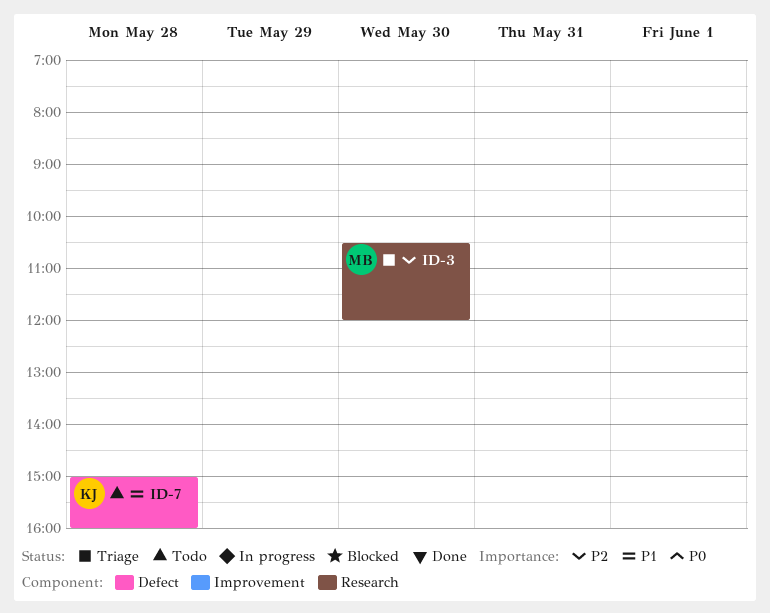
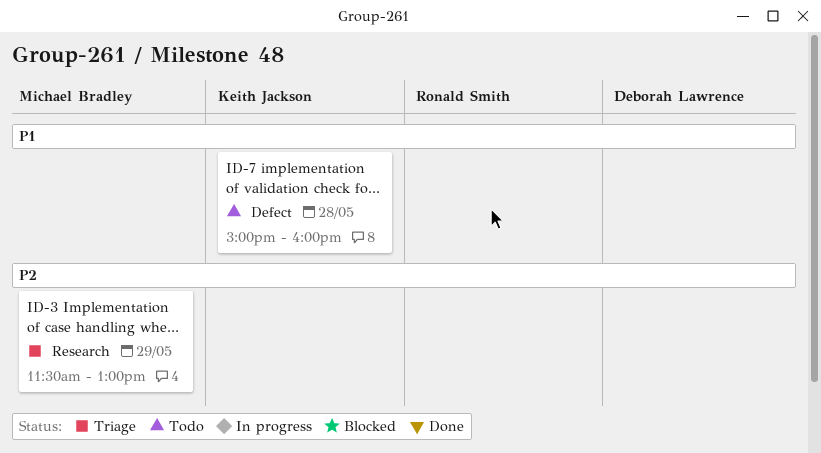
ID-3, day: May 30 -> May 29
ID-3, begins: 10:30 -> 11:30
ID-3, ends: 12:00 -> 13:00

